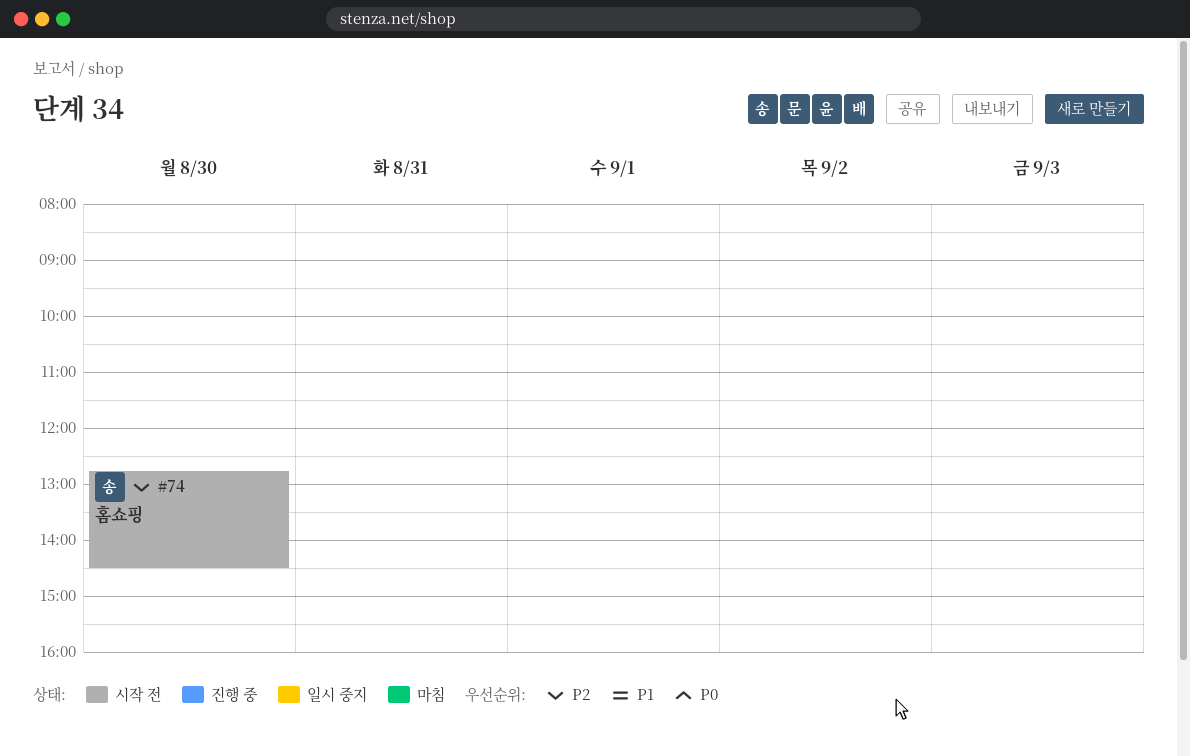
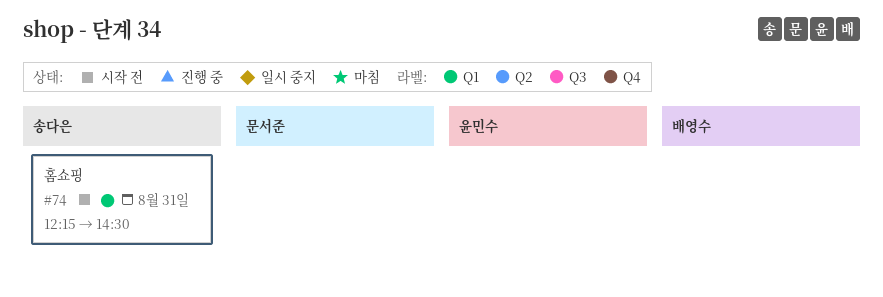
#74, day: Aug 30 -> Aug 31
#74, begins: 12:45 -> 12:15

